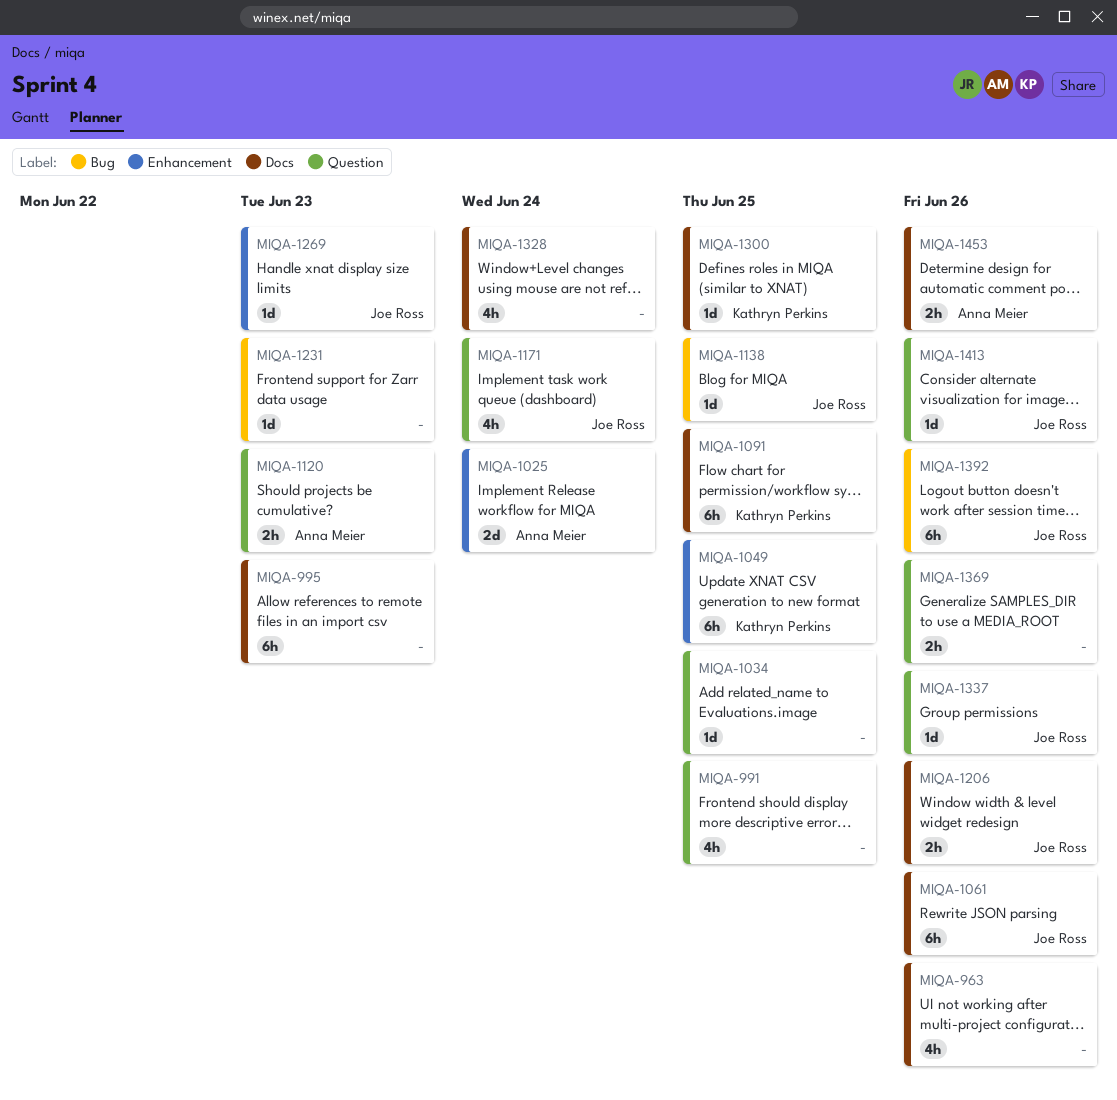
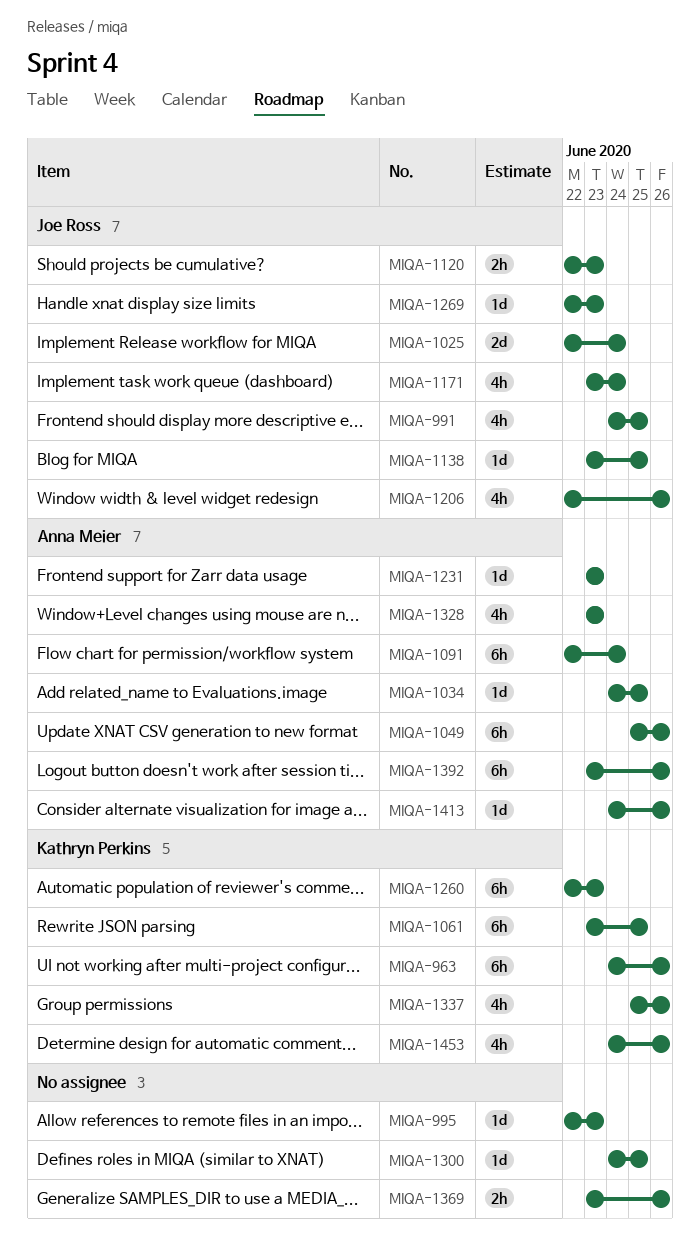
MIQA-963, owner: none -> Kathryn Perkins
MIQA-963, estimate: 4h -> 6h
MIQA-991, owner: none -> Joe Ross
MIQA-995, estimate: 6h -> 1d
MIQA-1025, owner: Anna Meier -> Joe Ross
MIQA-1034, owner: none -> Anna Meier
MIQA-1049, owner: Kathryn Perkins -> Anna Meier
MIQA-1049, due: Jun 25 -> Jun 26
MIQA-1061, owner: Joe Ross -> Kathryn Perkins
MIQA-1061, due: Jun 26 -> Jun 25
MIQA-1091, owner: Kathryn Perkins -> Anna Meier
MIQA-1091, due: Jun 25 -> Jun 24
MIQA-1120, owner: Anna Meier -> Joe Ross
MIQA-1206, estimate: 2h -> 4h
MIQA-1231, owner: none -> Anna Meier
MIQA-1260: none -> present
MIQA-1300, owner: Kathryn Perkins -> none
MIQA-1328, owner: none -> Anna Meier
MIQA-1328, due: Jun 24 -> Jun 23
MIQA-1337, owner: Joe Ross -> Kathryn Perkins
MIQA-1337, estimate: 1d -> 4h
MIQA-1392, owner: Joe Ross -> Anna Meier
MIQA-1413, owner: Joe Ross -> Anna Meier
MIQA-1453, owner: Anna Meier -> Kathryn Perkins
MIQA-1453, estimate: 2h -> 4h

